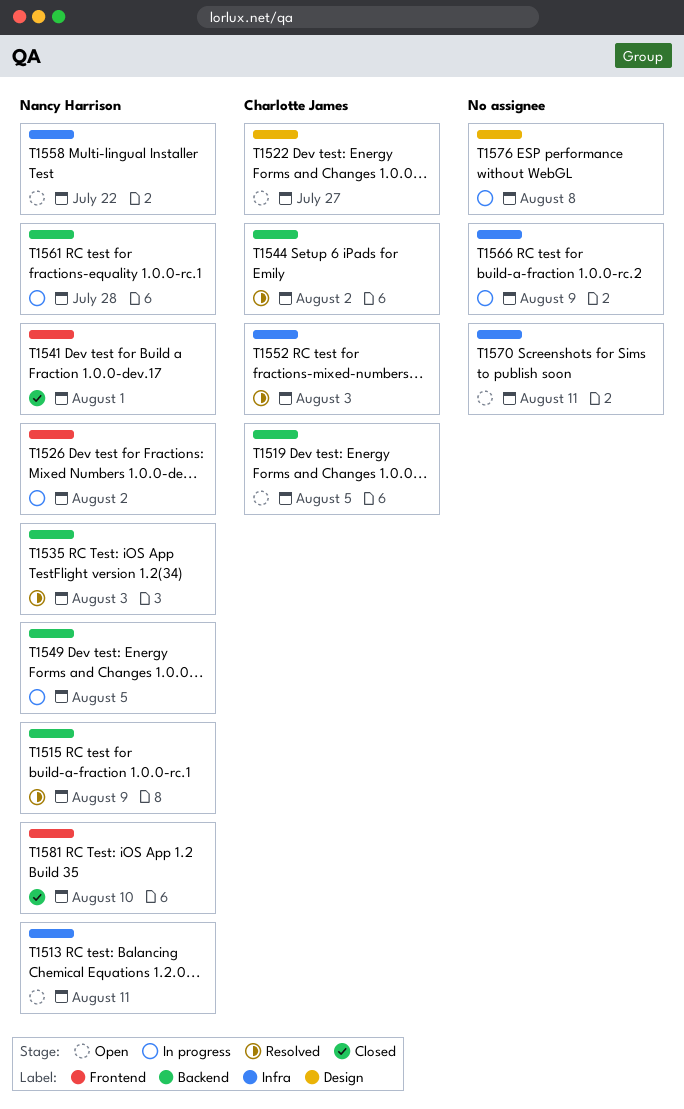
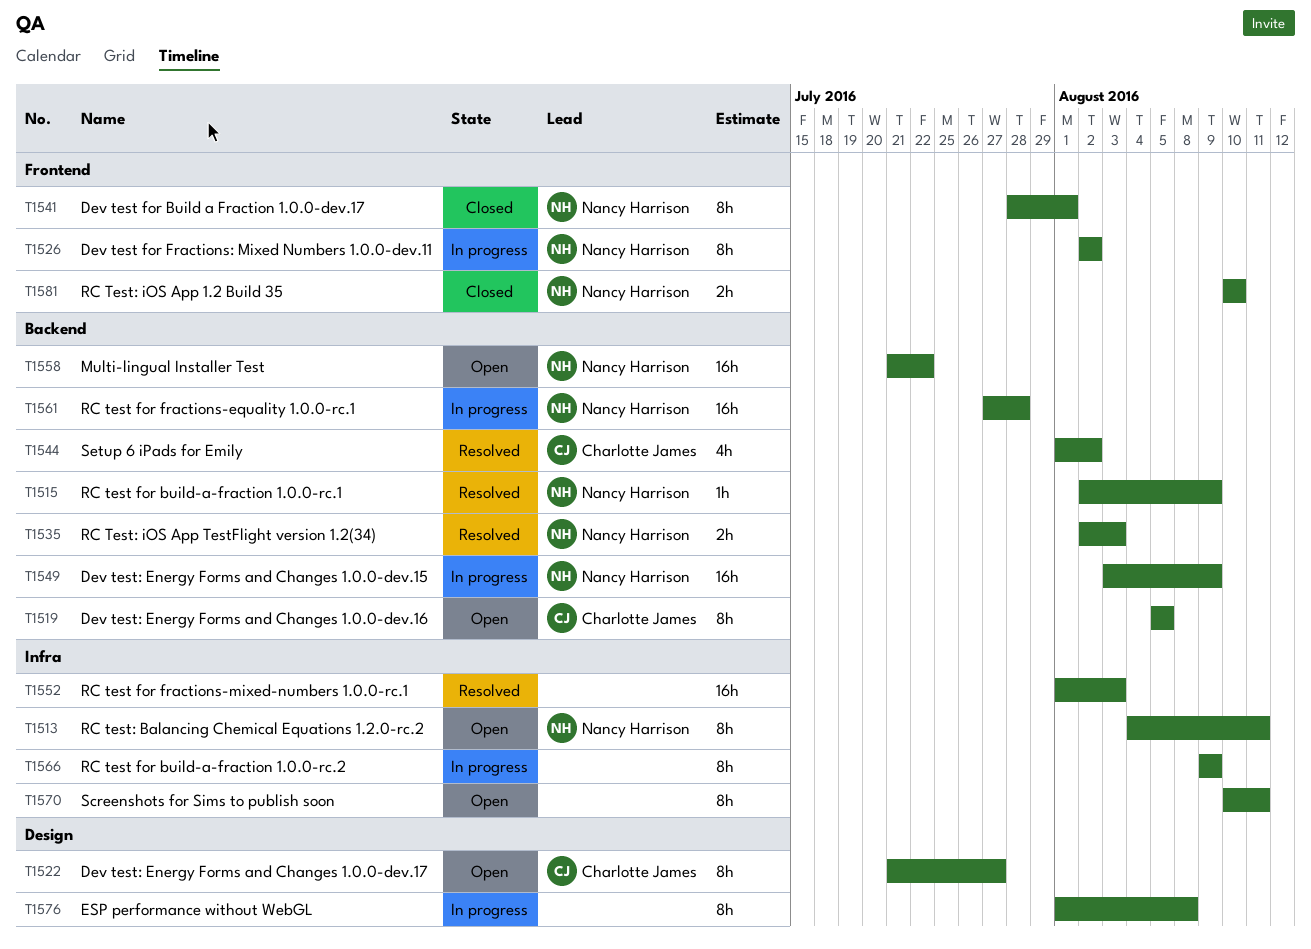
T1549, due: Aug 5 -> Aug 9
T1552, owner: Charlotte James -> none
T1558, label: Infra -> Backend

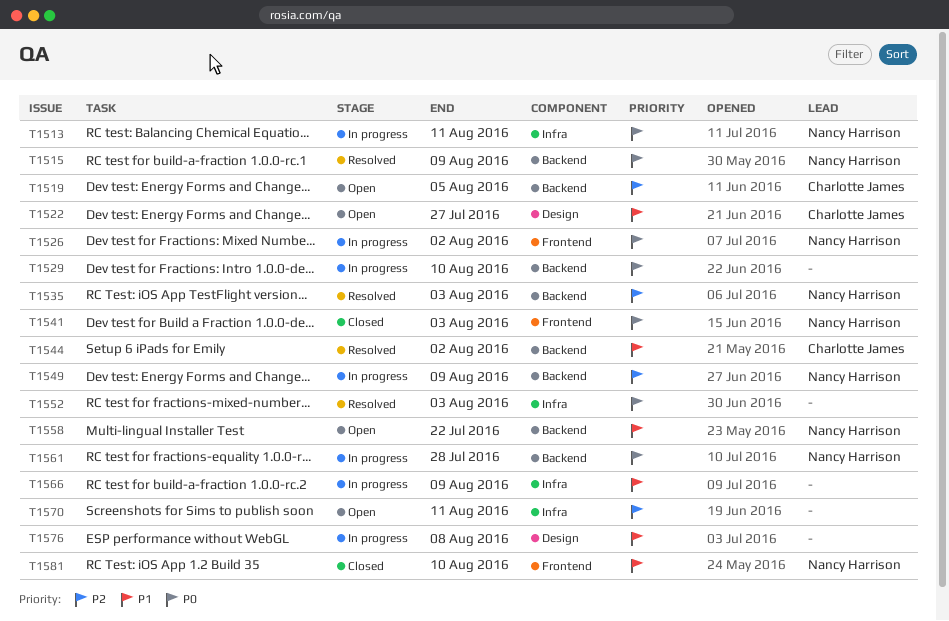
T1513, status: Open -> In progress
T1529: none -> present
T1541, due: Aug 1 -> Aug 3

